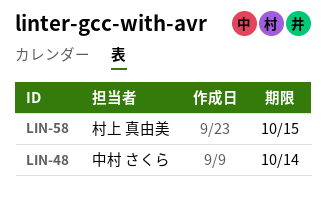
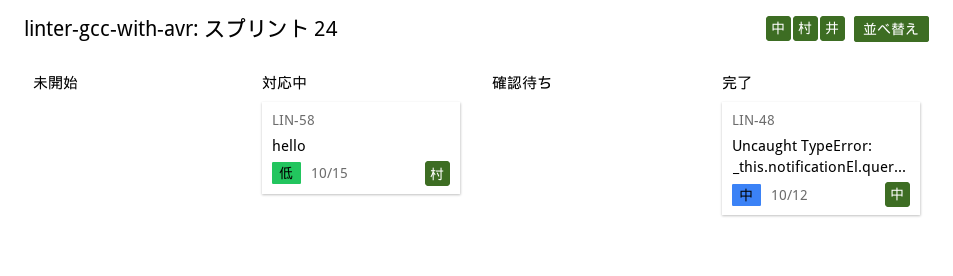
LIN-48, due: Oct 14 -> Oct 12

